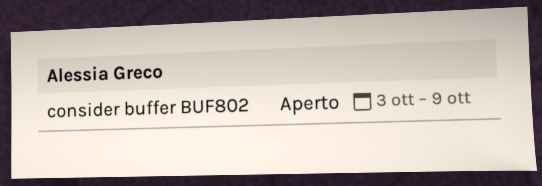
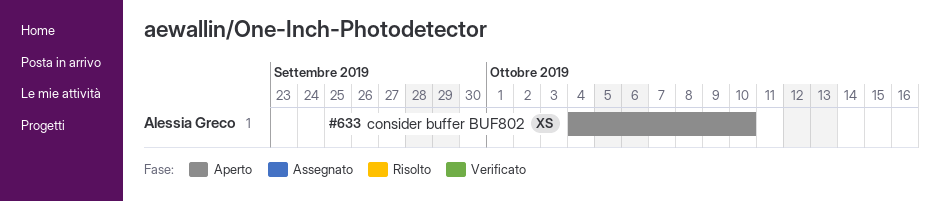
consider buffer BUF802, start: Oct 3 -> Oct 4
consider buffer BUF802, due: Oct 9 -> Oct 10

